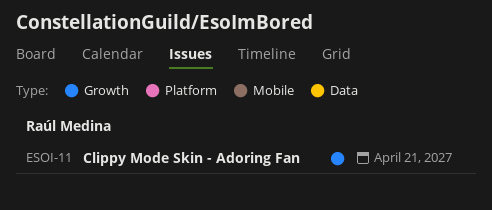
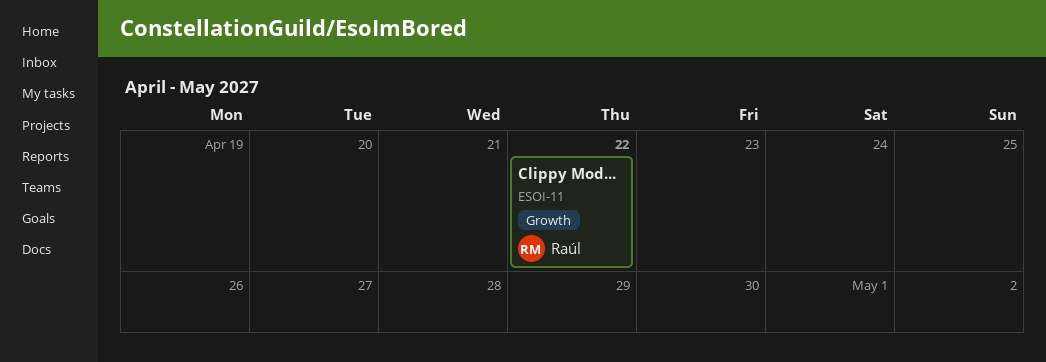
ESOI-11, due: Apr 21 -> Apr 22

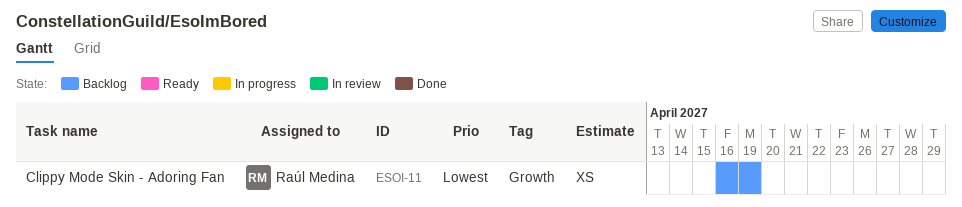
ESOI-11, due: Apr 22 -> Apr 19

